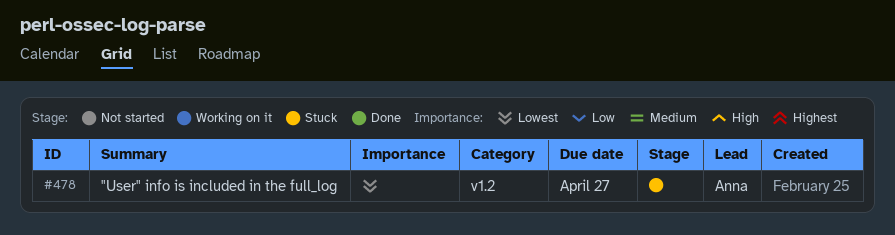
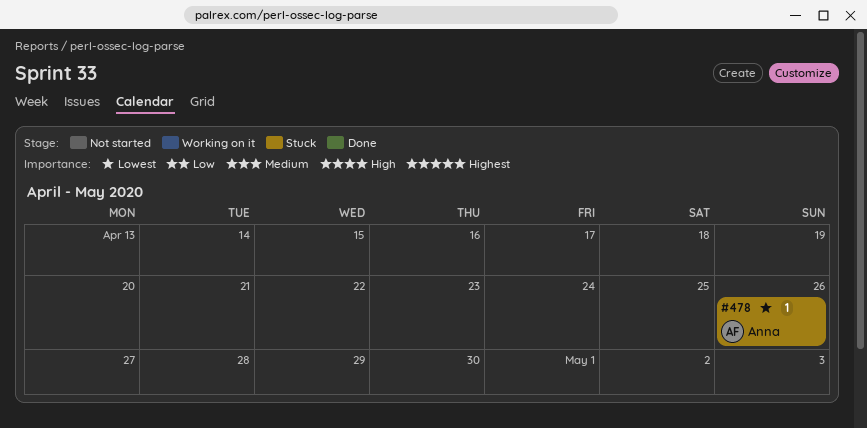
#478, due: Apr 27 -> Apr 26

